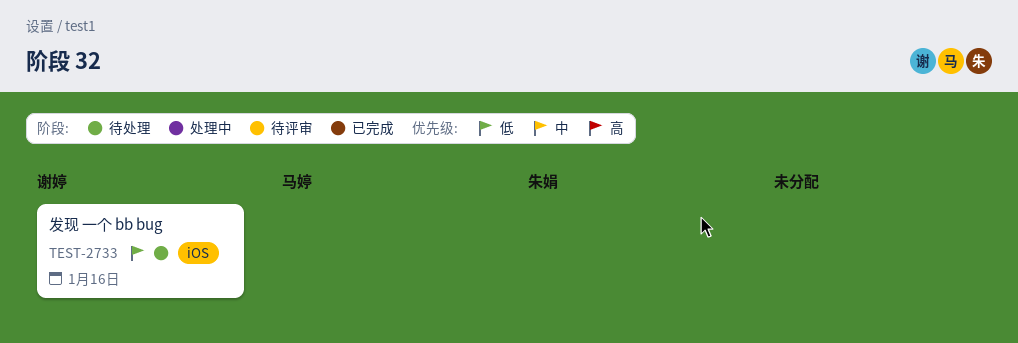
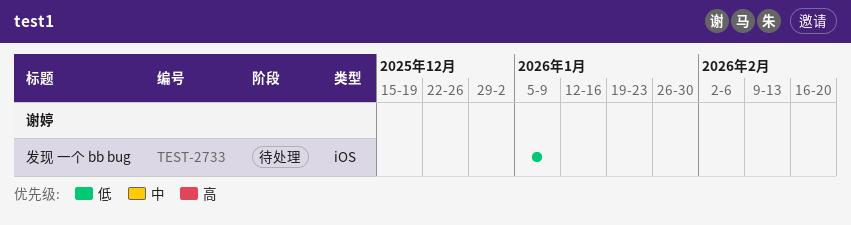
TEST-2733, due: Jan 16 -> Jan 9

